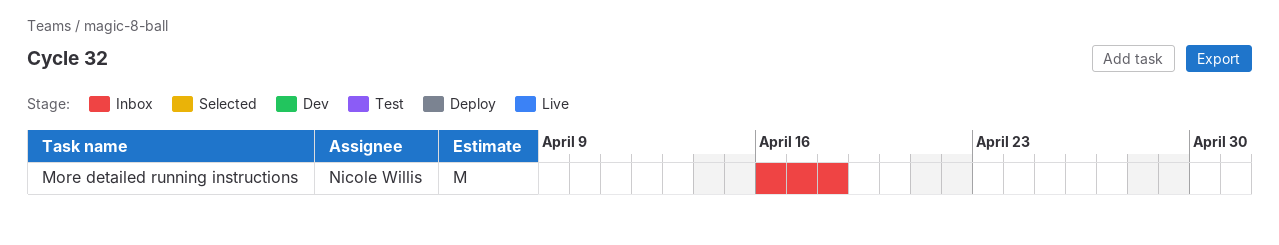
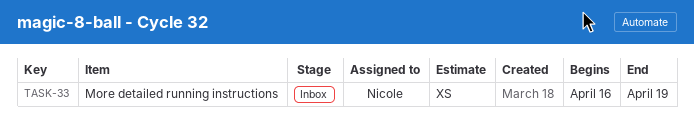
More detailed running instructions, estimate: M -> XS
More detailed running instructions, due: Apr 18 -> Apr 19

